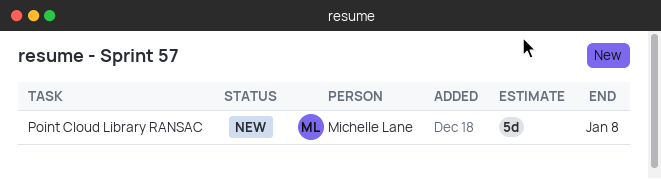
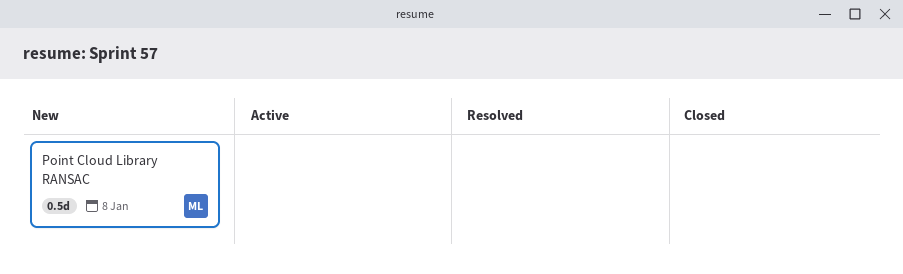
Point Cloud Library RANSAC, estimate: 5d -> 0.5d

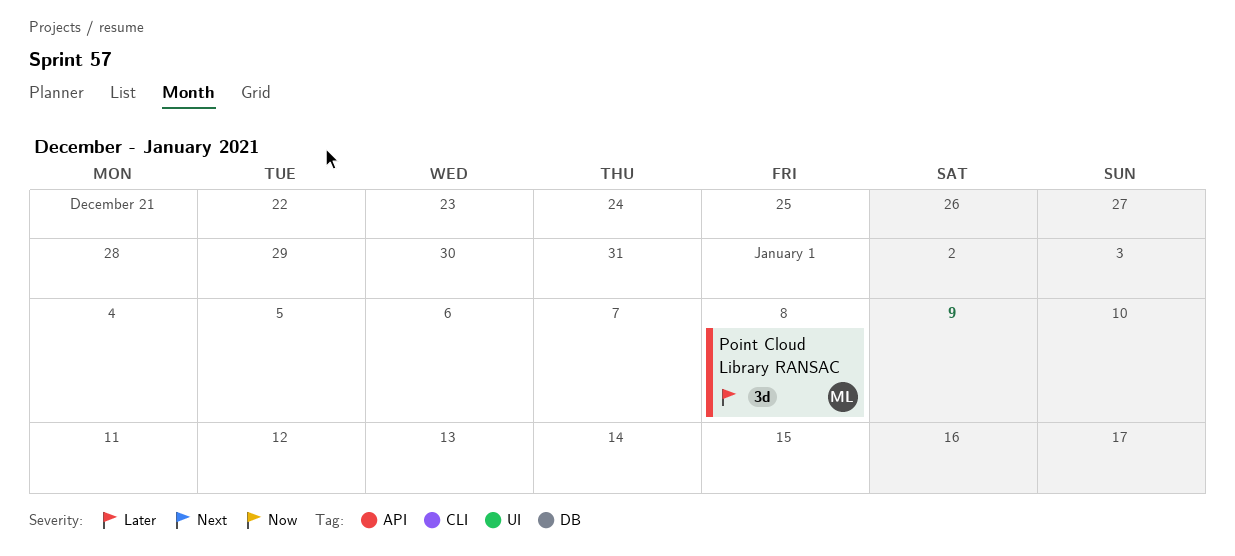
Point Cloud Library RANSAC, estimate: 0.5d -> 3d

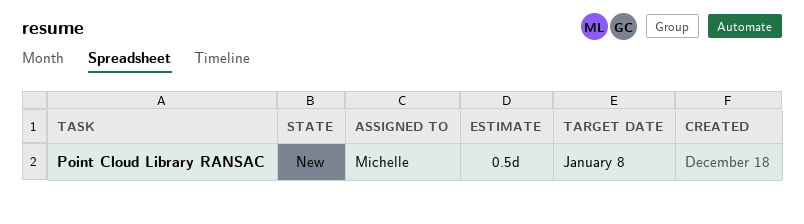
Point Cloud Library RANSAC, estimate: 3d -> 0.5d

